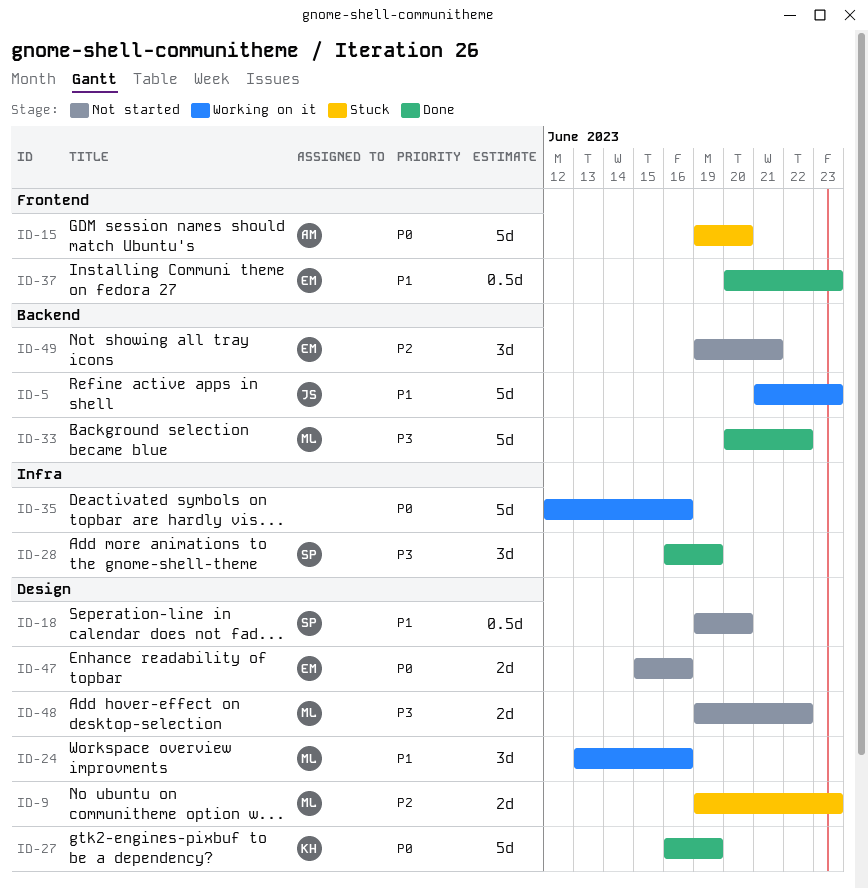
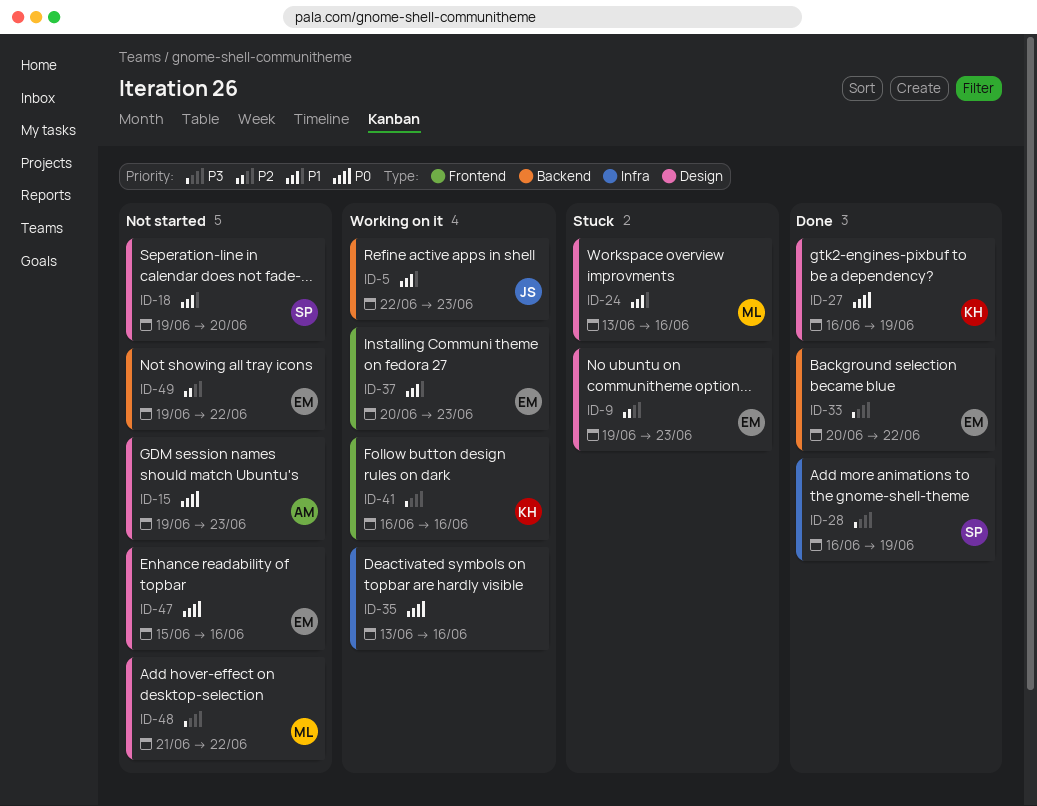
ID-5, start: Jun 21 -> Jun 22
ID-9, owner: ML -> EM
ID-15, status: Stuck -> Not started
ID-15, label: Frontend -> Design
ID-15, due: Jun 20 -> Jun 23
ID-24, status: Working on it -> Stuck
ID-33, owner: ML -> EM
ID-35, start: Jun 12 -> Jun 13
ID-37, status: Done -> Working on it
ID-41: none -> present
ID-48, start: Jun 19 -> Jun 21
ID-49, due: Jun 21 -> Jun 22

